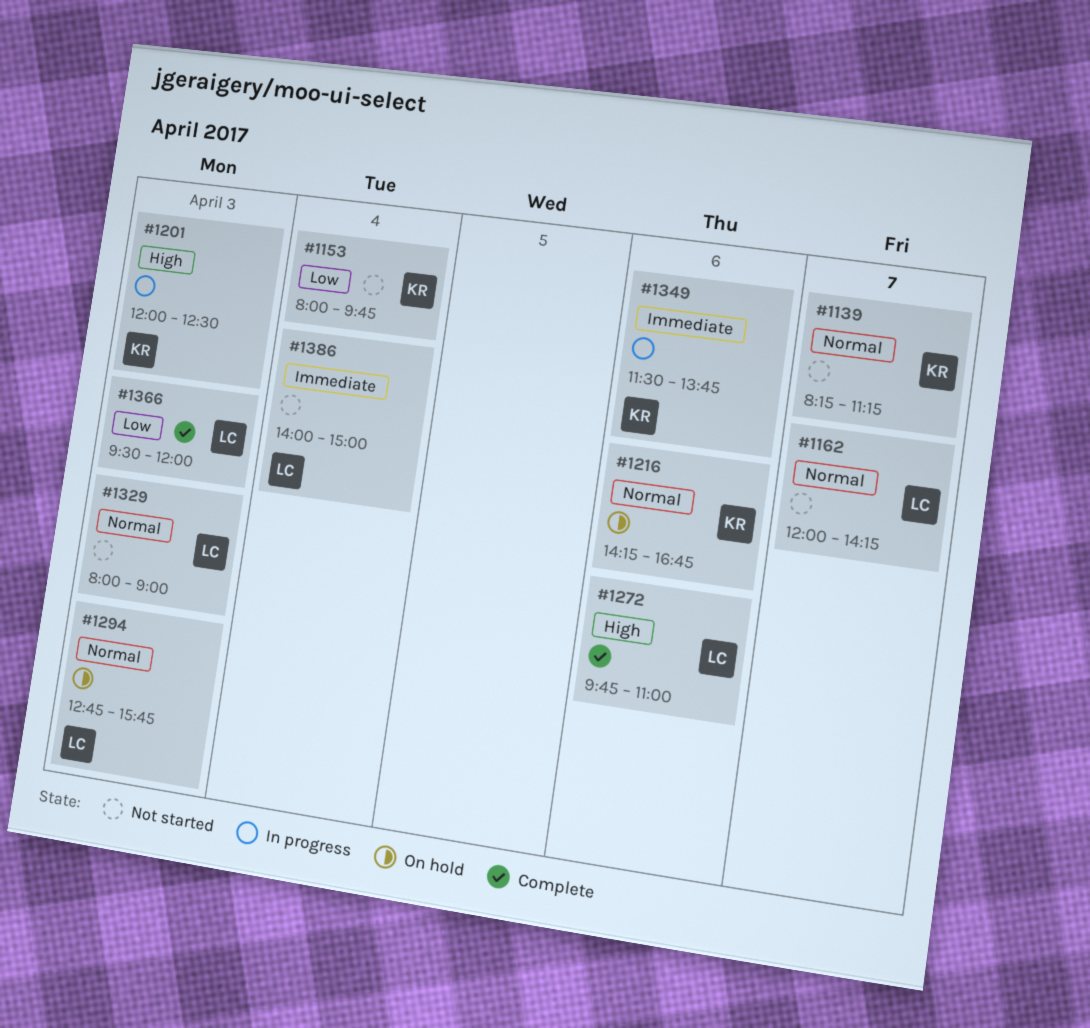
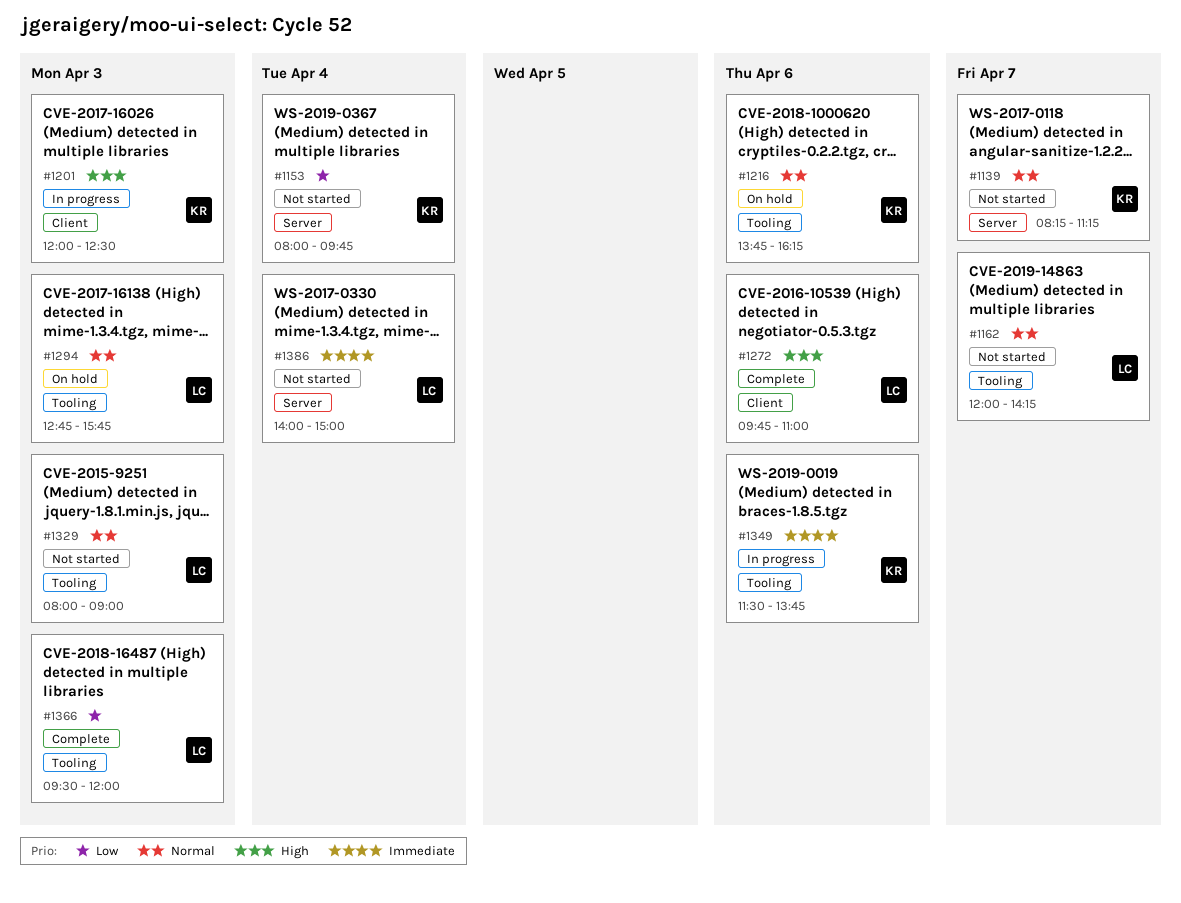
#1216, begins: 14:15 -> 13:45
#1216, ends: 16:45 -> 16:15

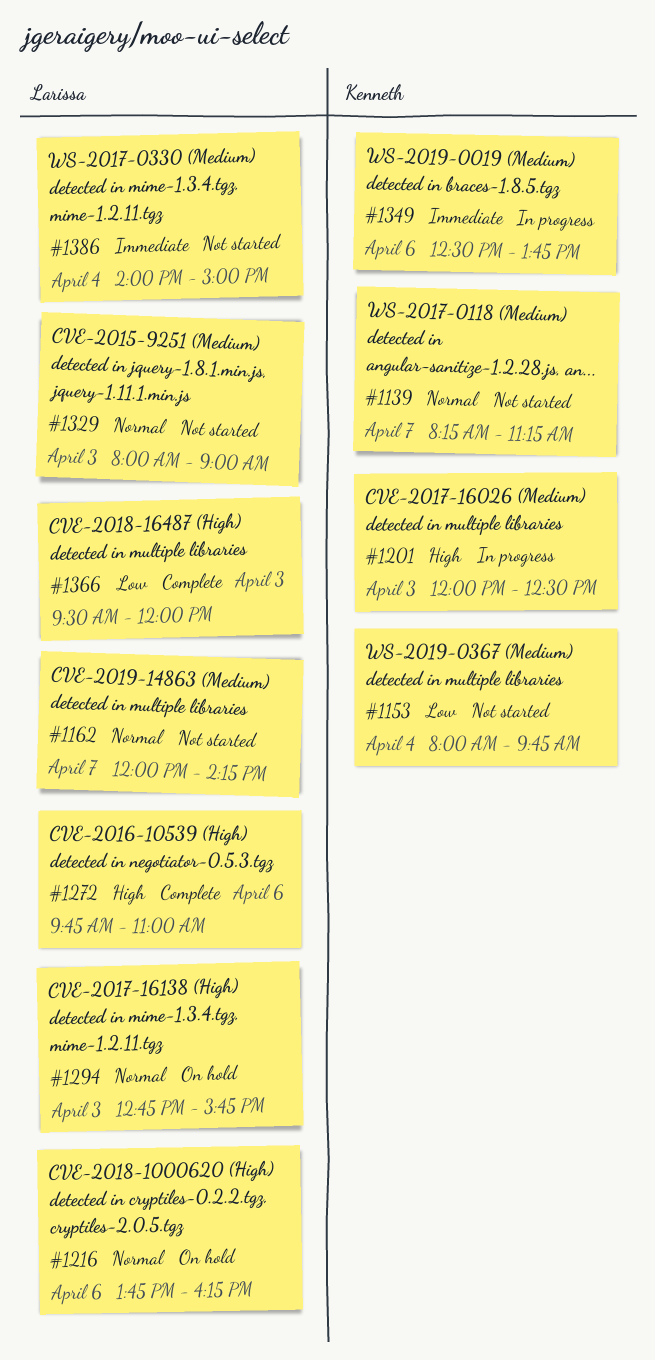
#1216, owner: Kenneth -> Larissa
#1349, begins: 11:30 -> 12:30

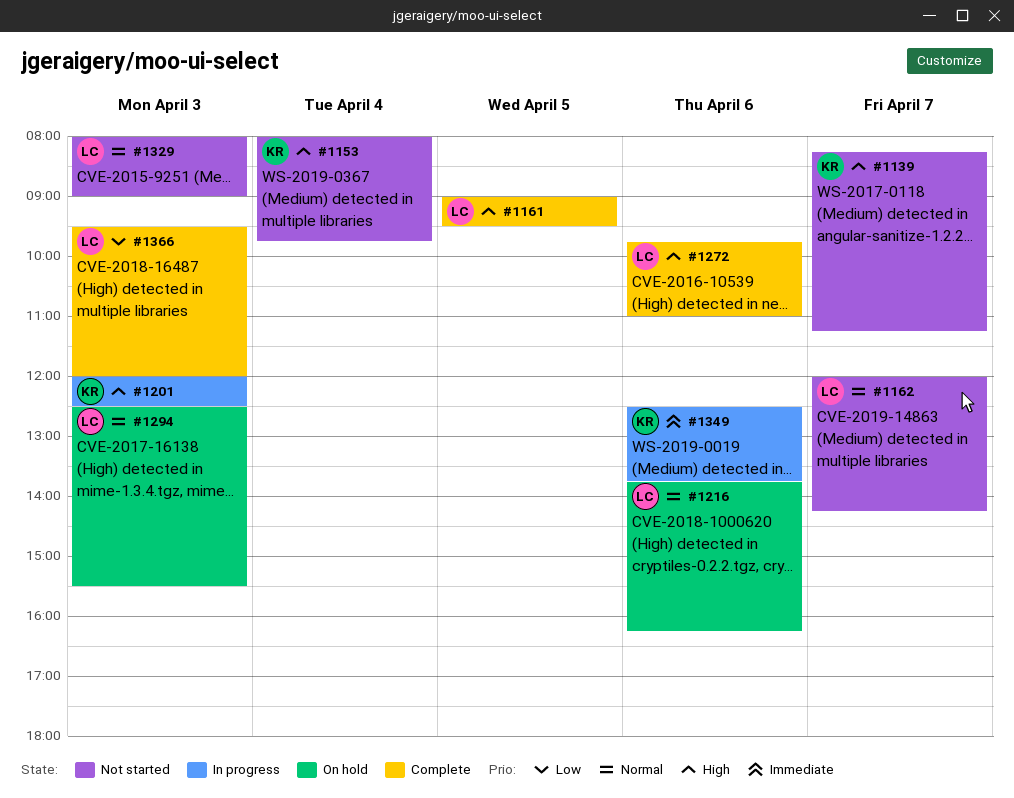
#1139, priority: Normal -> High
#1153, priority: Low -> High
#1161: none -> present
#1294, begins: 12:45 -> 12:30
#1294, ends: 15:45 -> 15:30
#1386: present -> none

